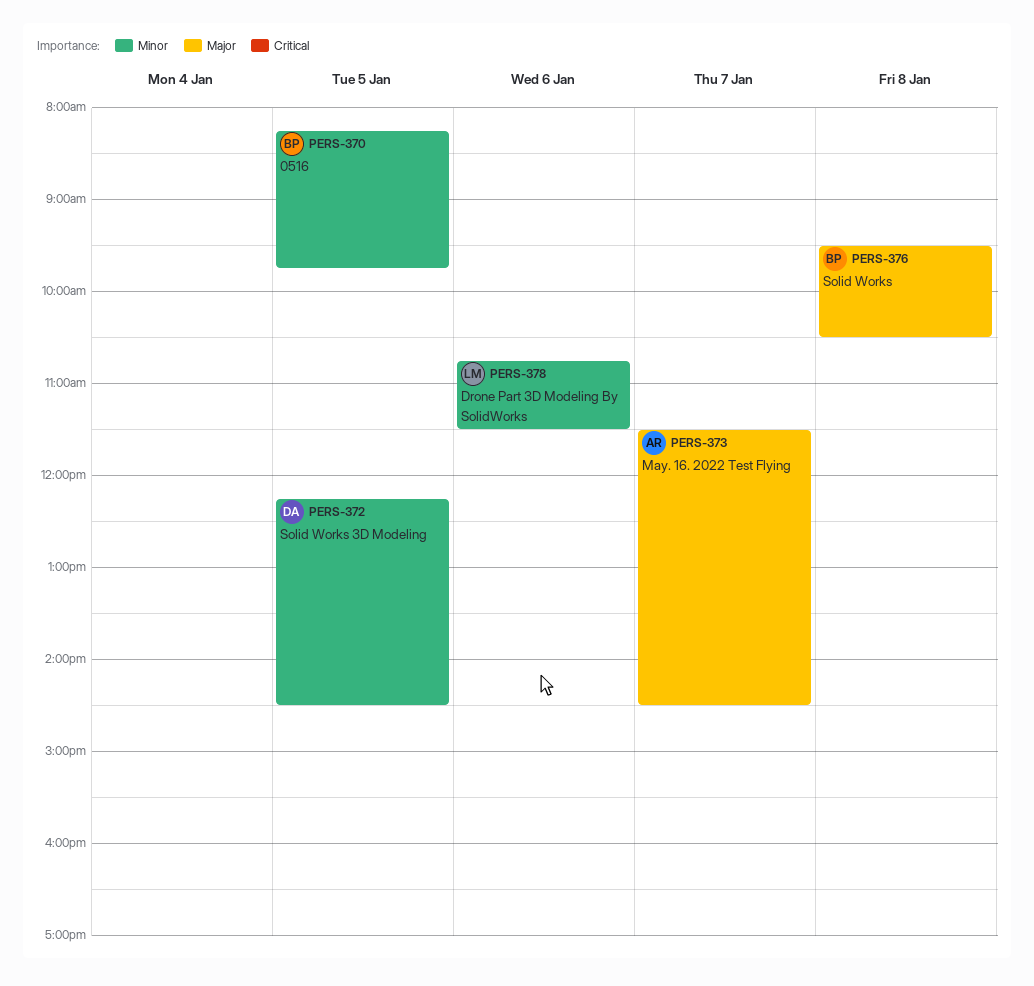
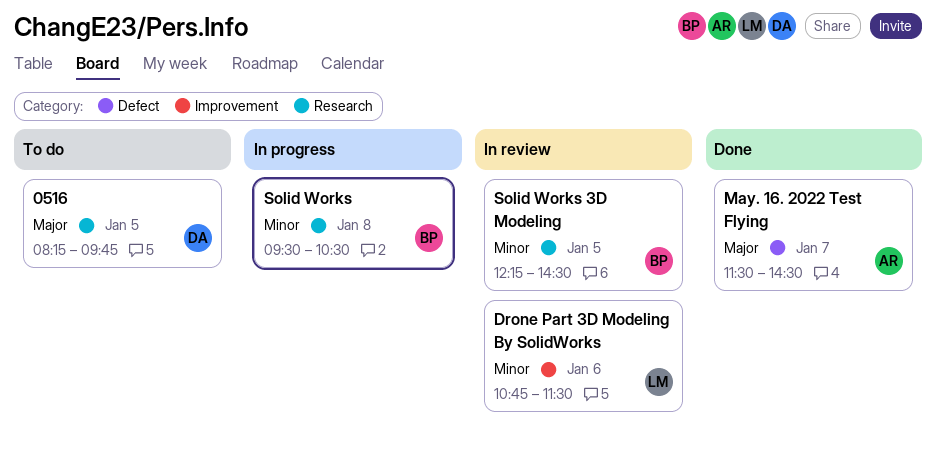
0516, owner: BP -> DA
0516, priority: Minor -> Major
Solid Works, priority: Major -> Minor
Solid Works 3D Modeling, owner: DA -> BP

